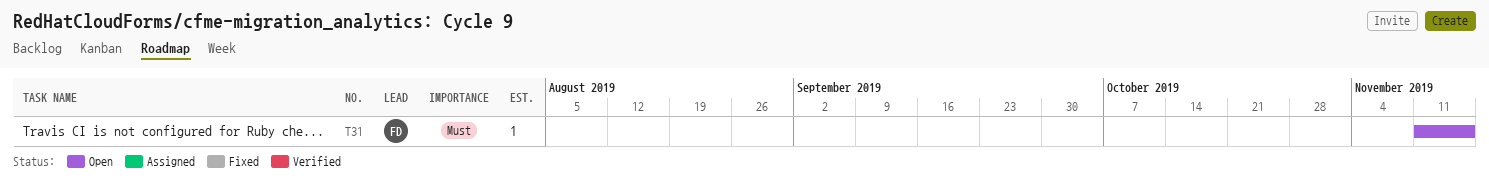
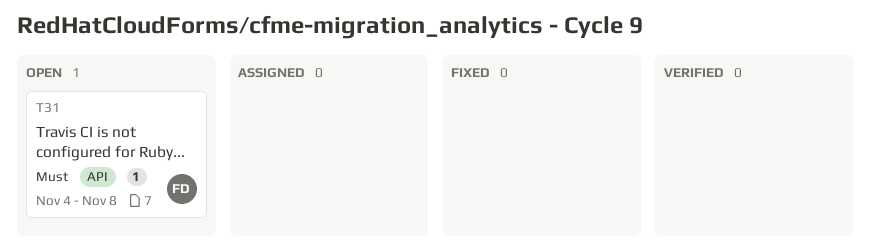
T31, start: Nov 11 -> Nov 4
T31, due: Nov 15 -> Nov 8

